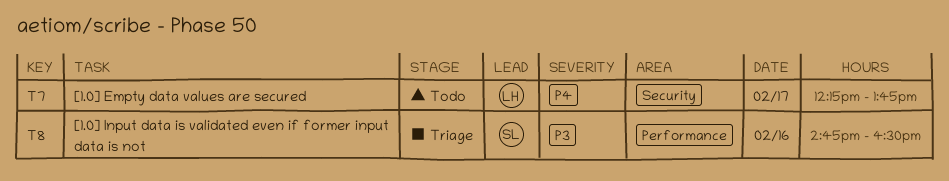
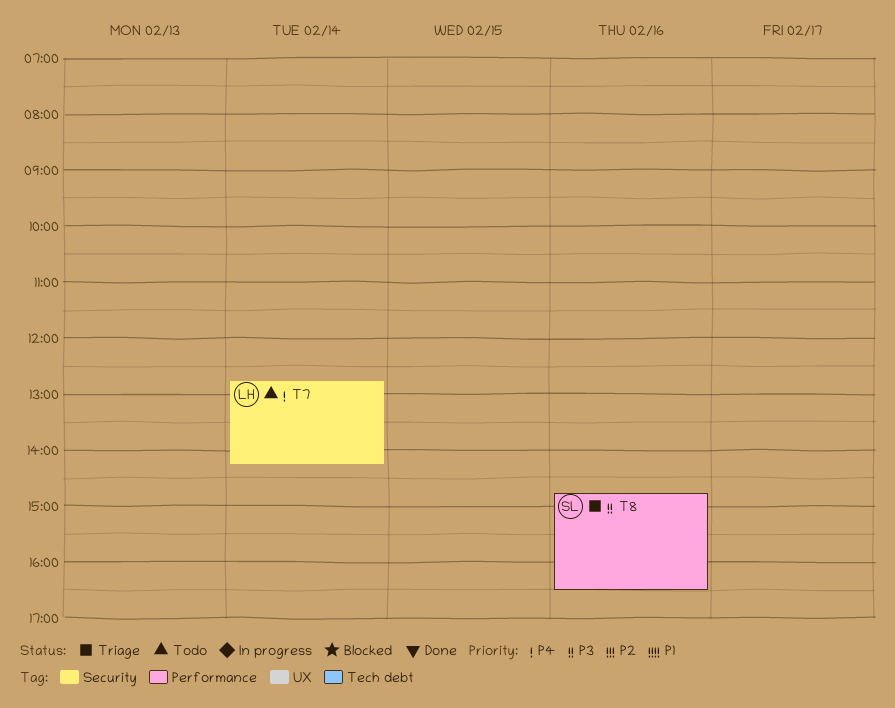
T7, day: Feb 17 -> Feb 14
T7, begins: 12:15 -> 12:45
T7, ends: 13:45 -> 14:15

